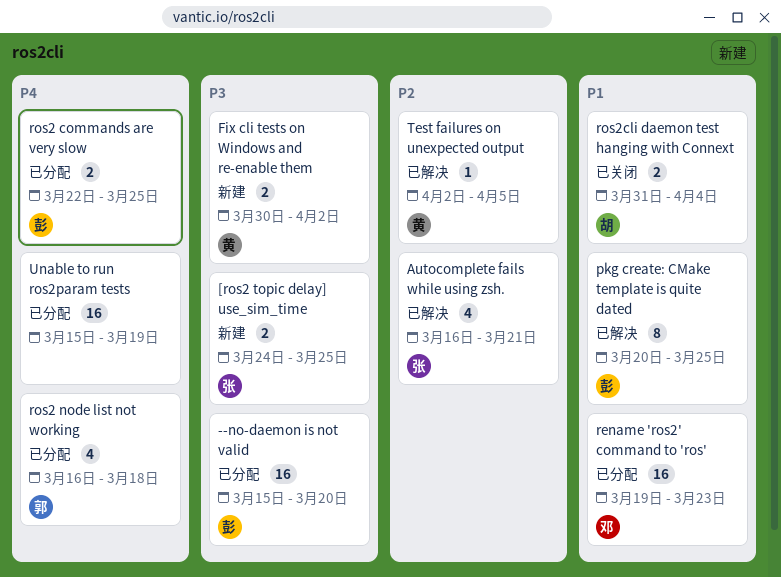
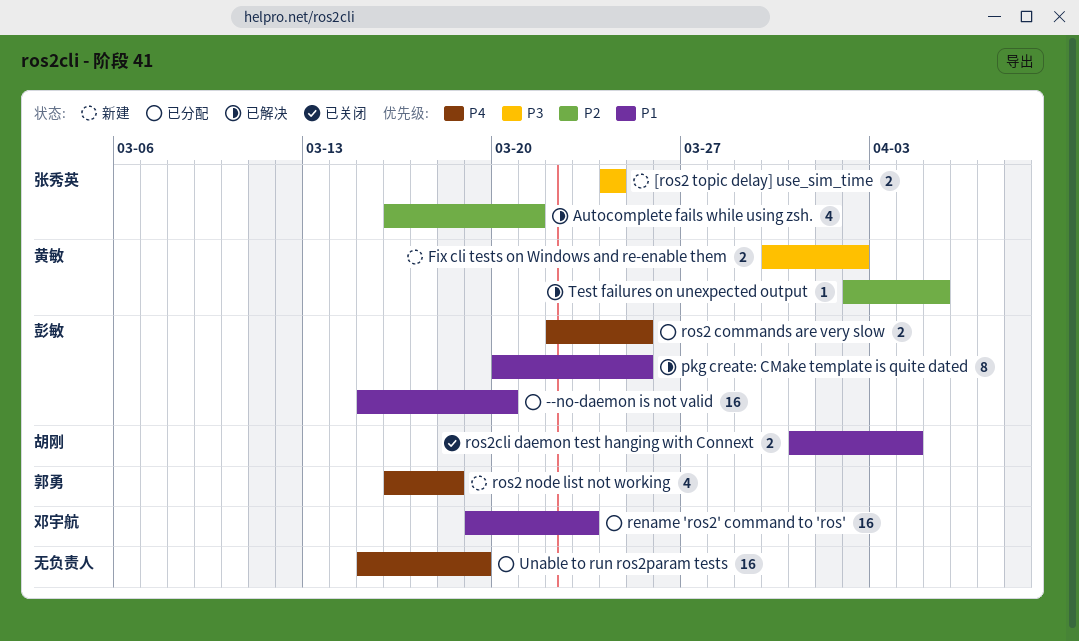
--no-daemon is not valid, priority: P3 -> P1
[ros2 topic delay] use_sim_time, due: Mar 25 -> Mar 24
ros2 node list not working, status: 已分配 -> 新建

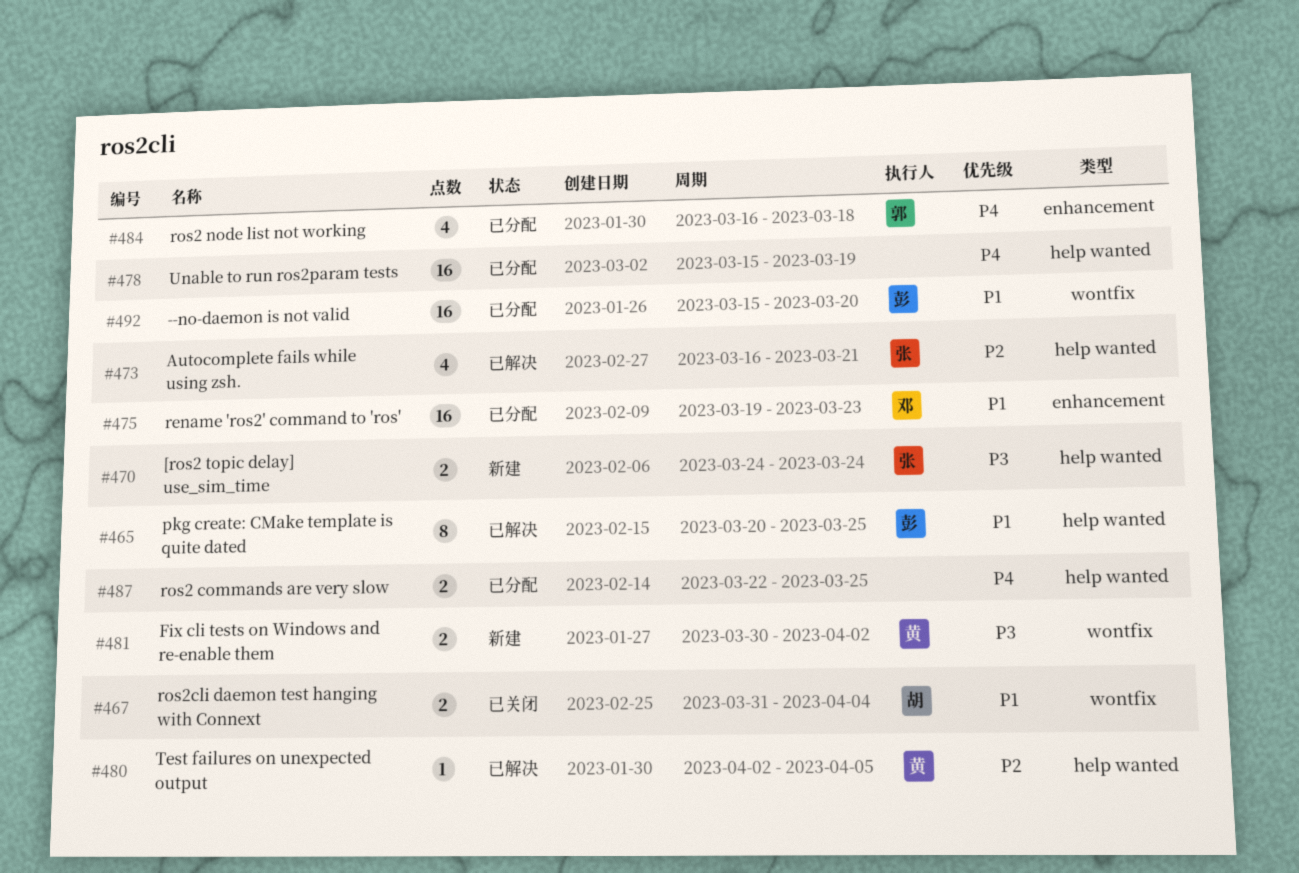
ros2 commands are very slow, owner: 彭敏 -> none
ros2 node list not working, status: 新建 -> 已分配

